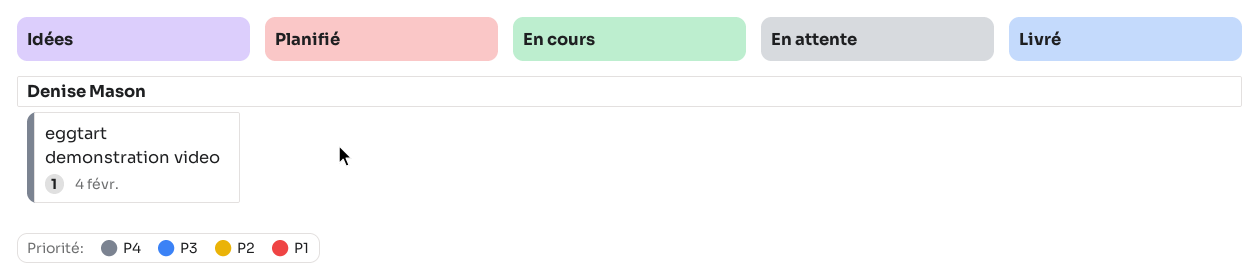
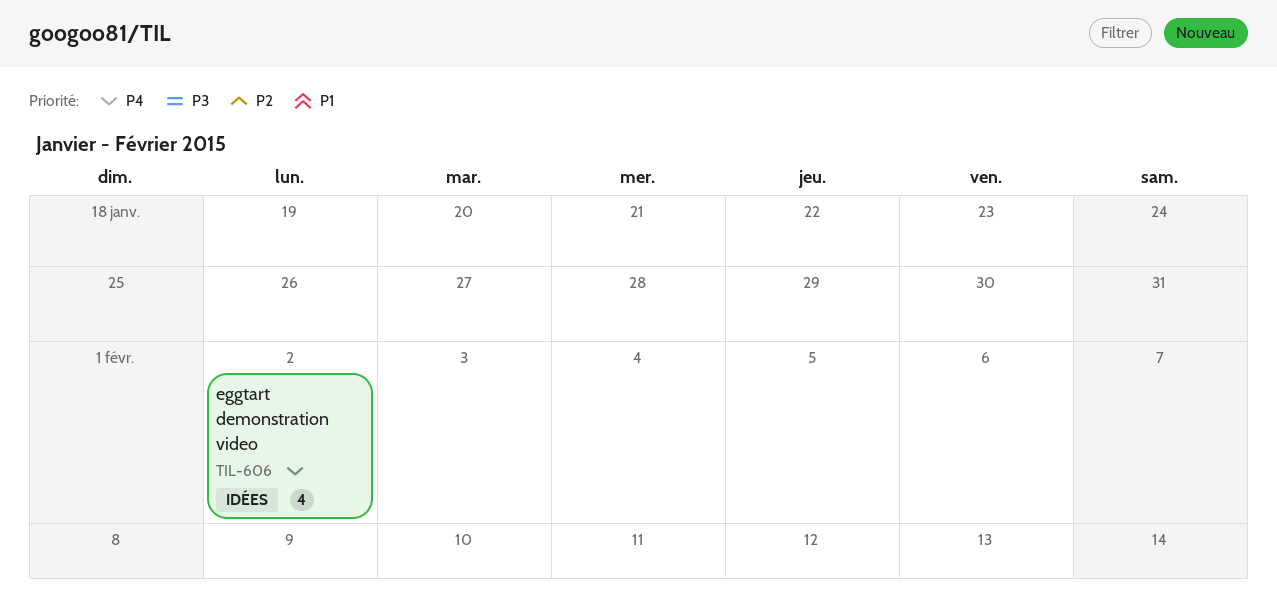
eggtart demonstration video, estimate: 1 -> 4
eggtart demonstration video, due: Feb 4 -> Feb 2

